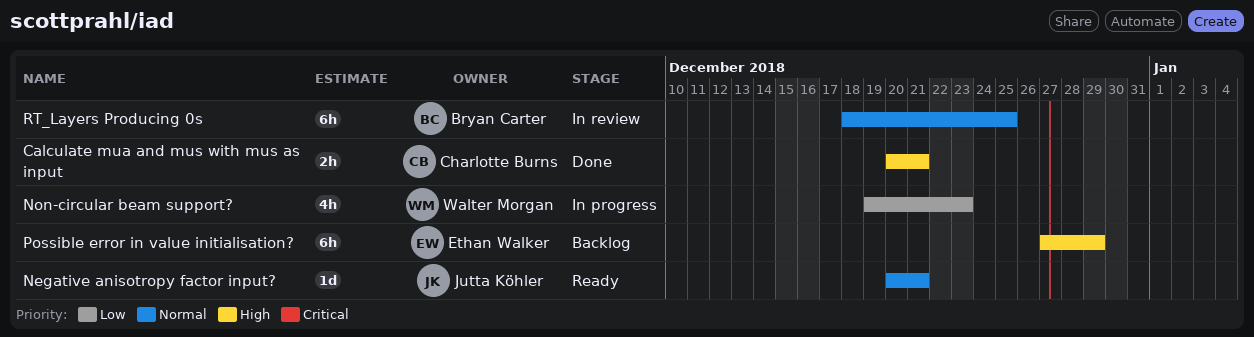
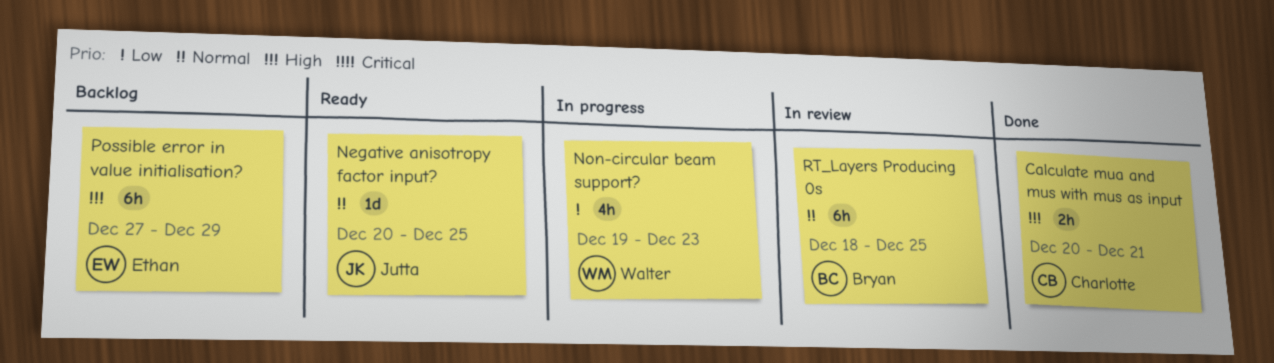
Negative anisotropy factor input?, due: Dec 21 -> Dec 25

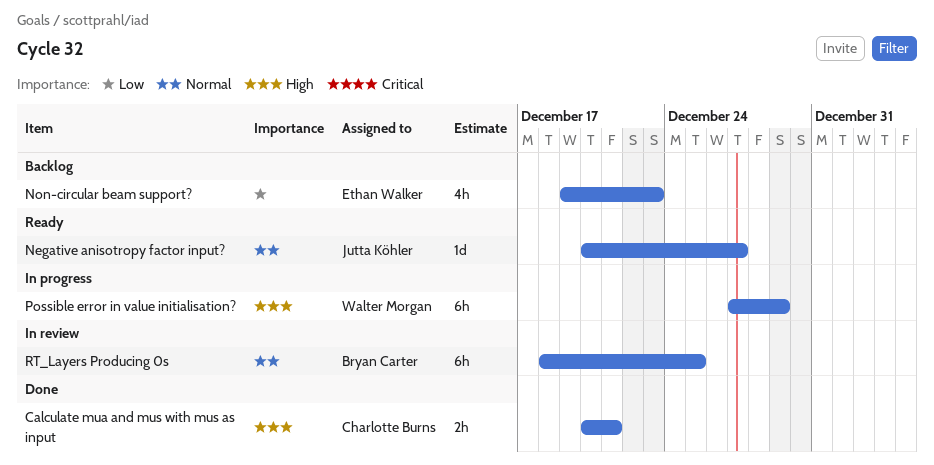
Negative anisotropy factor input?, due: Dec 25 -> Dec 27
Non-circular beam support?, status: In progress -> Backlog
Non-circular beam support?, owner: Walter Morgan -> Ethan Walker
Possible error in value initialisation?, status: Backlog -> In progress
Possible error in value initialisation?, owner: Ethan Walker -> Walter Morgan

